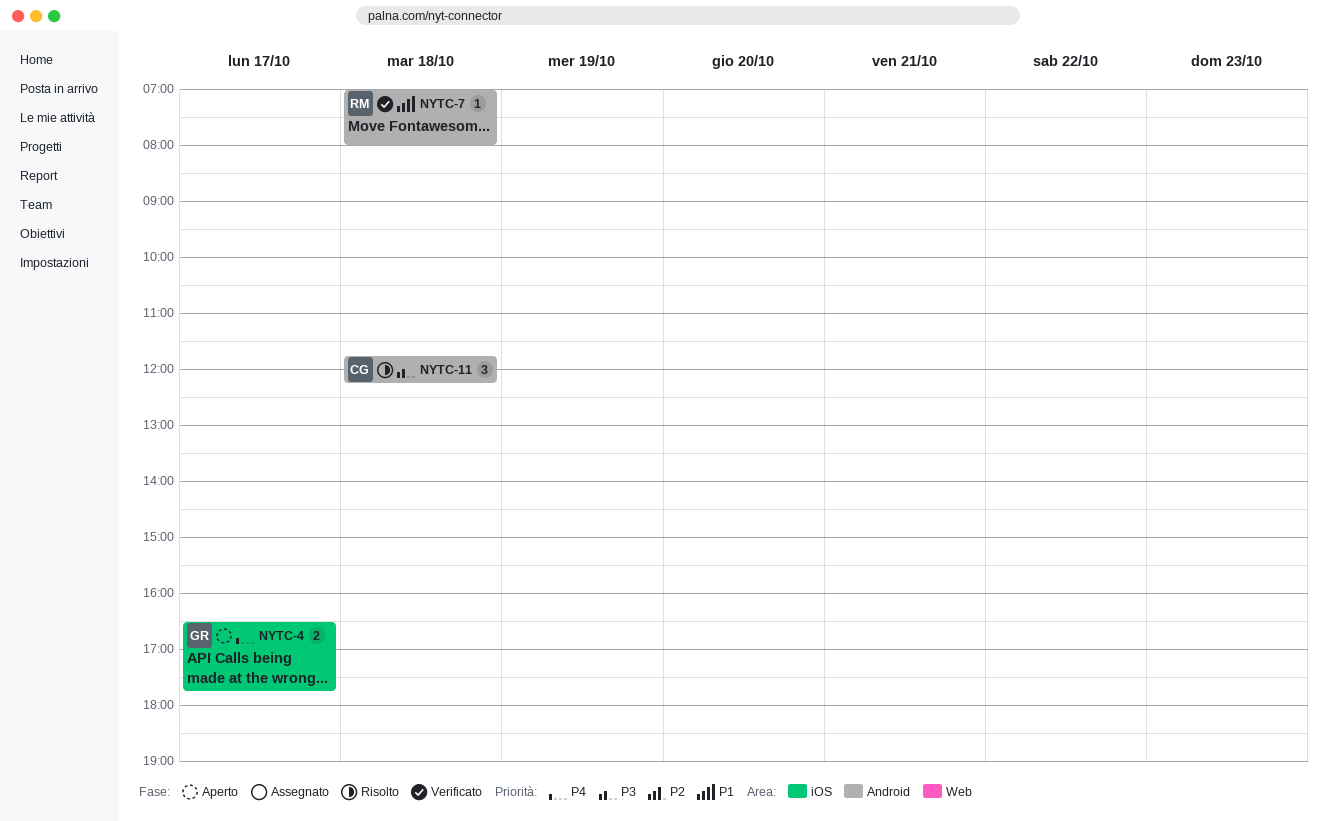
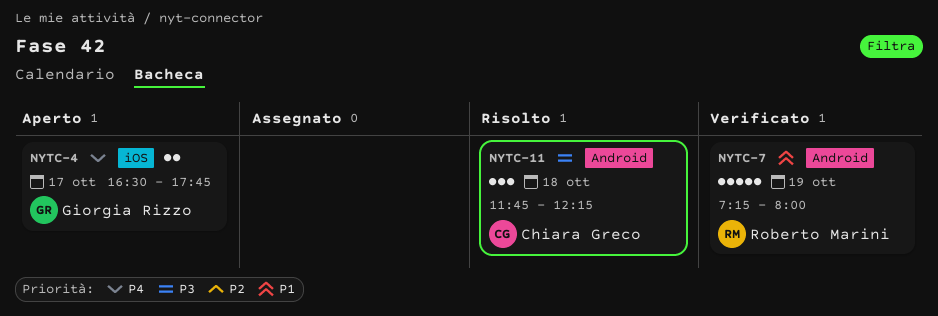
NYTC-7, estimate: 1 -> 5
NYTC-7, day: Oct 18 -> Oct 19
NYTC-7, begins: 07:00 -> 07:15

